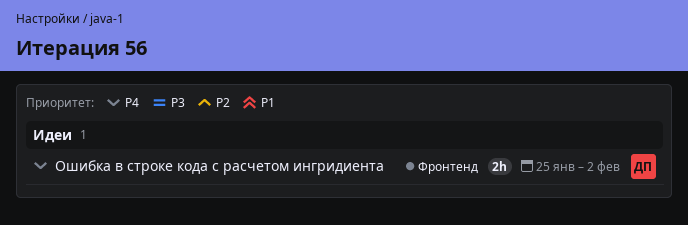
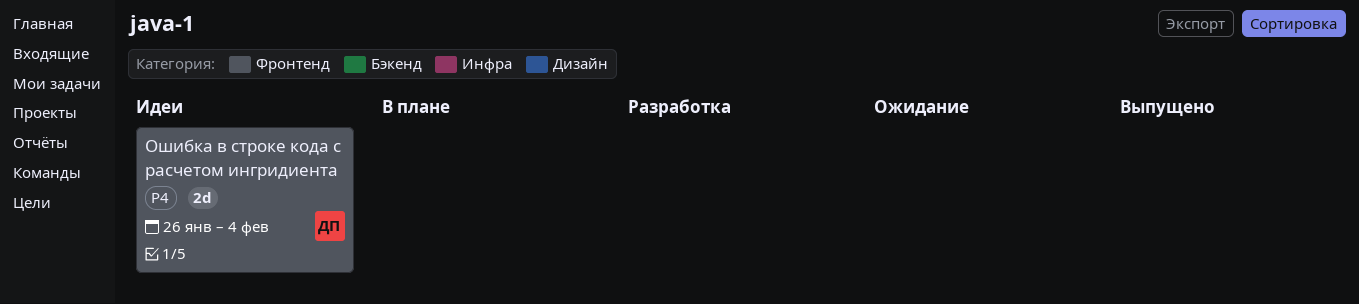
Ошибка в строке кода с расчетом ингридиента, estimate: 2h -> 2d
Ошибка в строке кода с расчетом ингридиента, start: Jan 25 -> Jan 26
Ошибка в строке кода с расчетом ингридиента, due: Feb 2 -> Feb 4

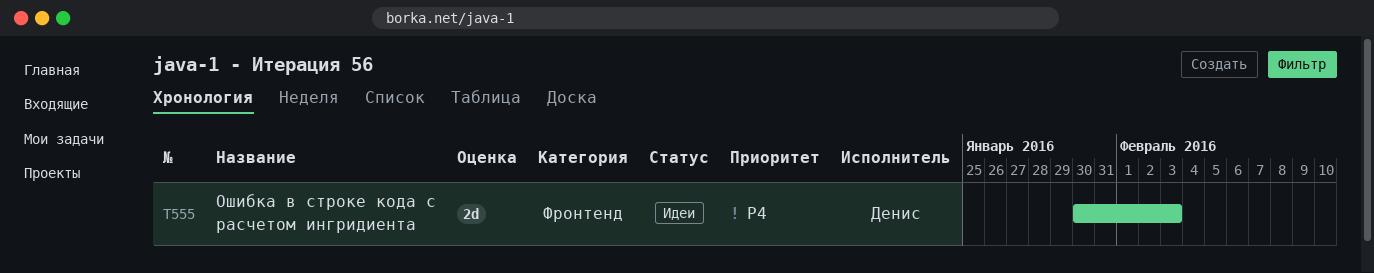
Ошибка в строке кода с расчетом ингридиента, start: Jan 26 -> Jan 30
Ошибка в строке кода с расчетом ингридиента, due: Feb 4 -> Feb 3

